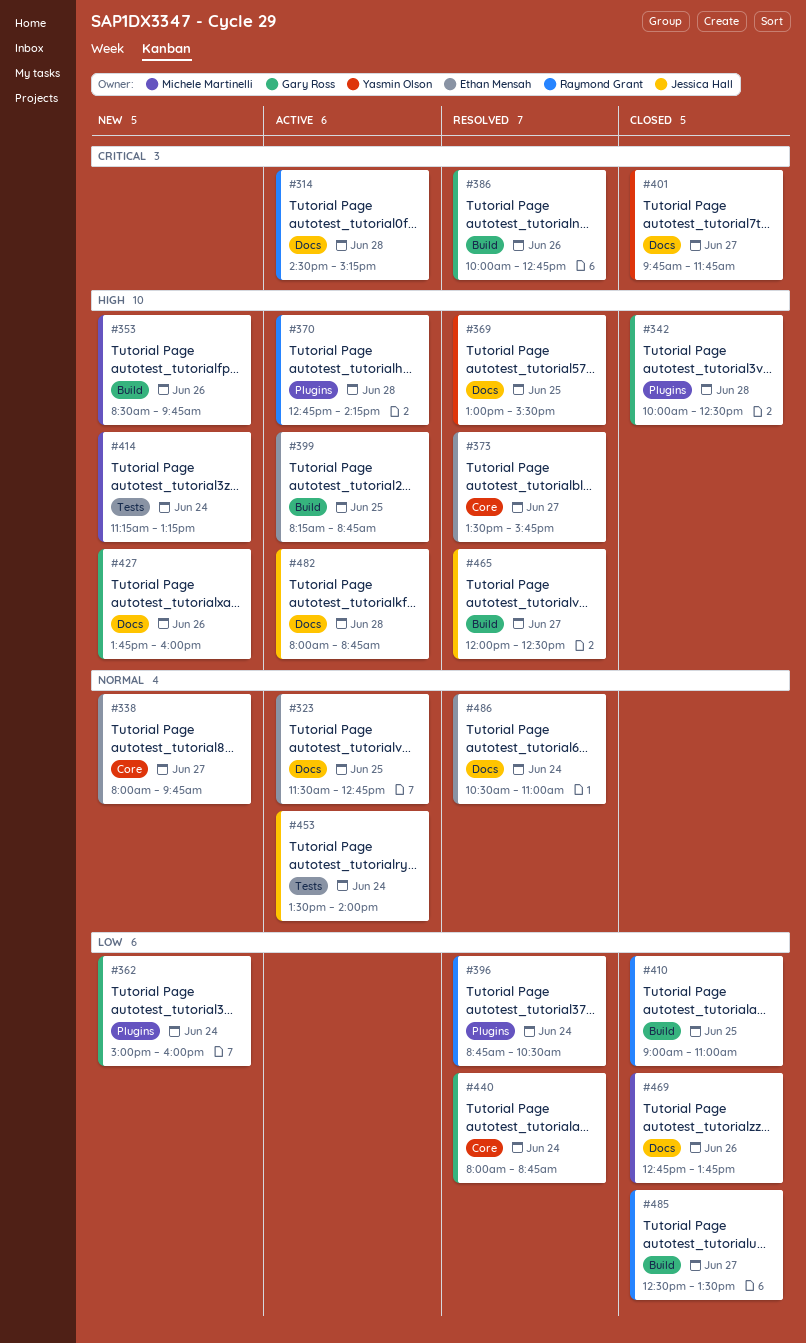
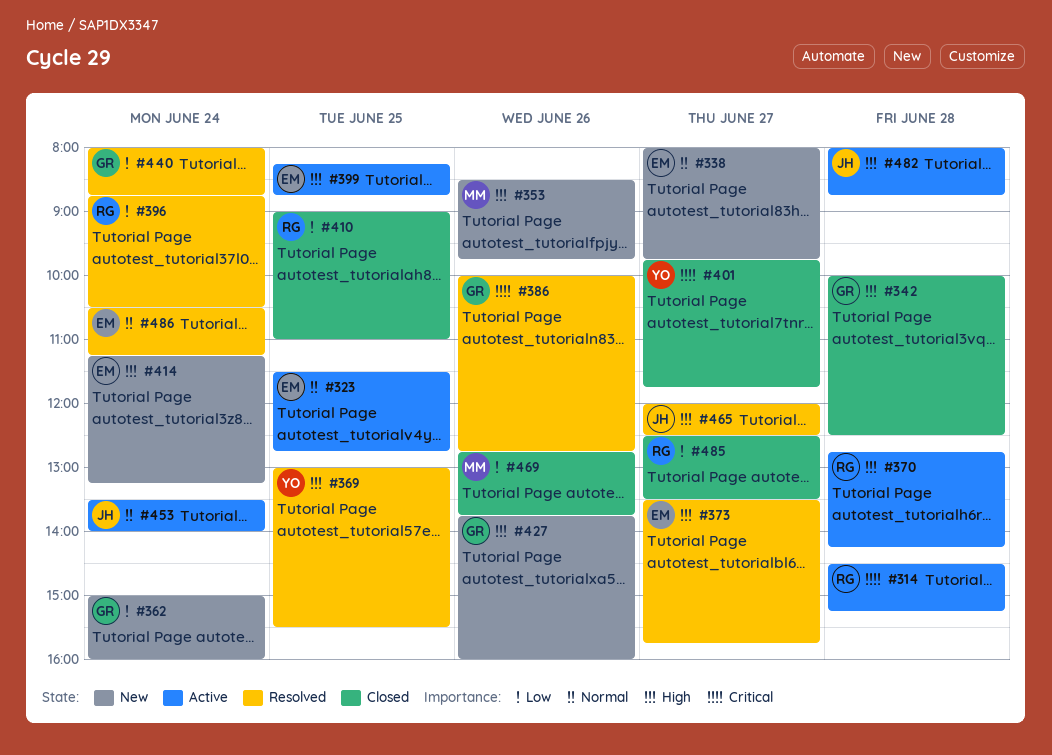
#414, owner: Michele Martinelli -> Ethan Mensah
#486, ends: 11:00 -> 11:15

